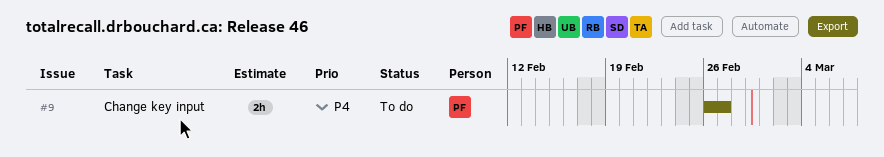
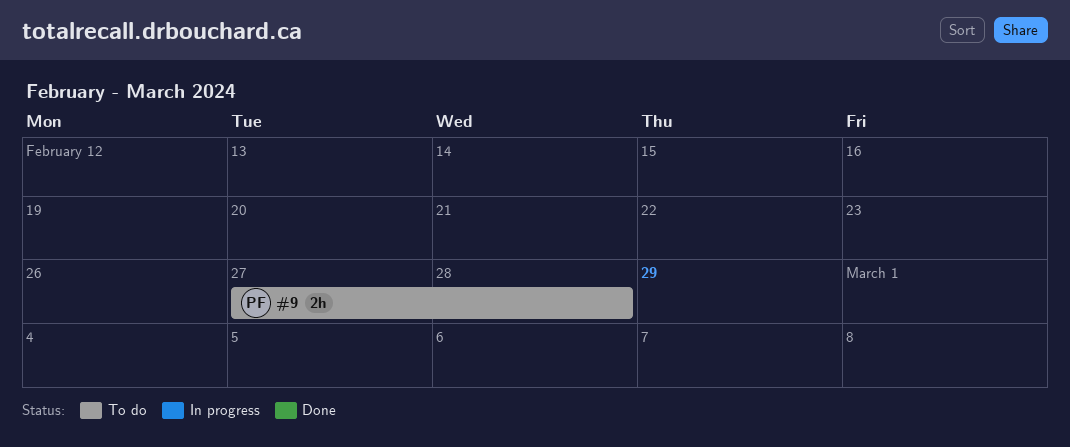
#9, start: Feb 26 -> Feb 27
#9, due: Feb 27 -> Feb 28

